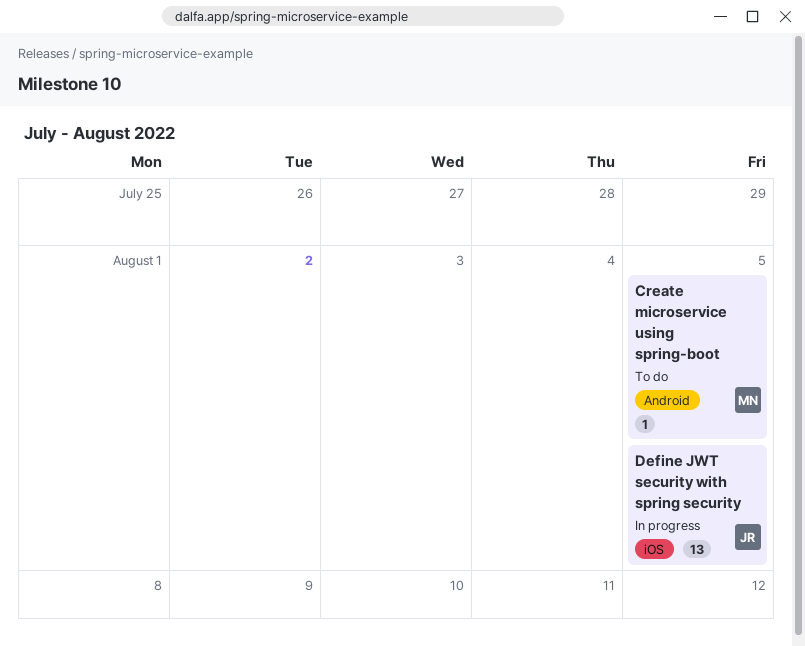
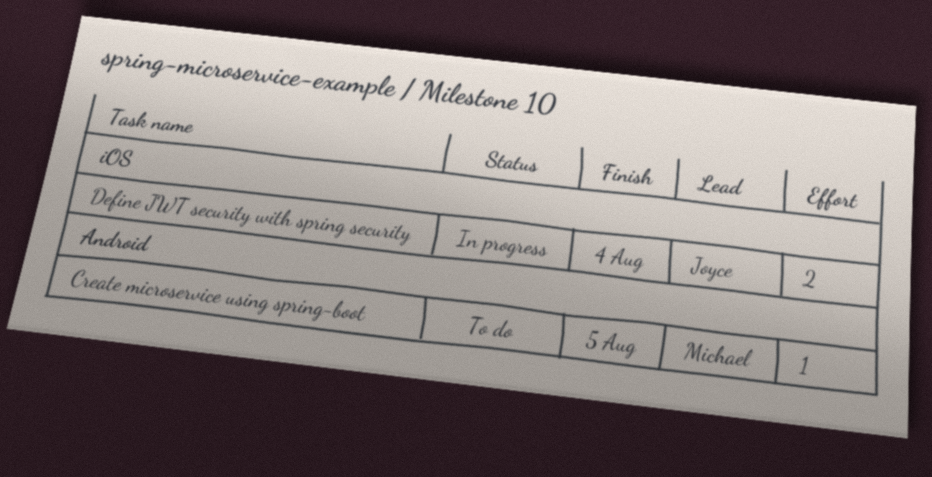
Define JWT security with spring security, estimate: 13 -> 2
Define JWT security with spring security, due: Aug 5 -> Aug 4

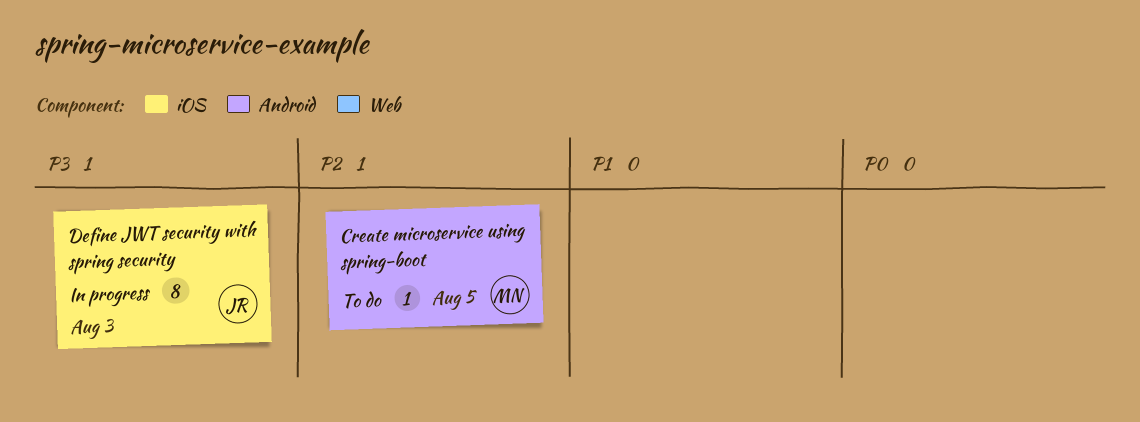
Define JWT security with spring security, estimate: 2 -> 8
Define JWT security with spring security, due: Aug 4 -> Aug 3

